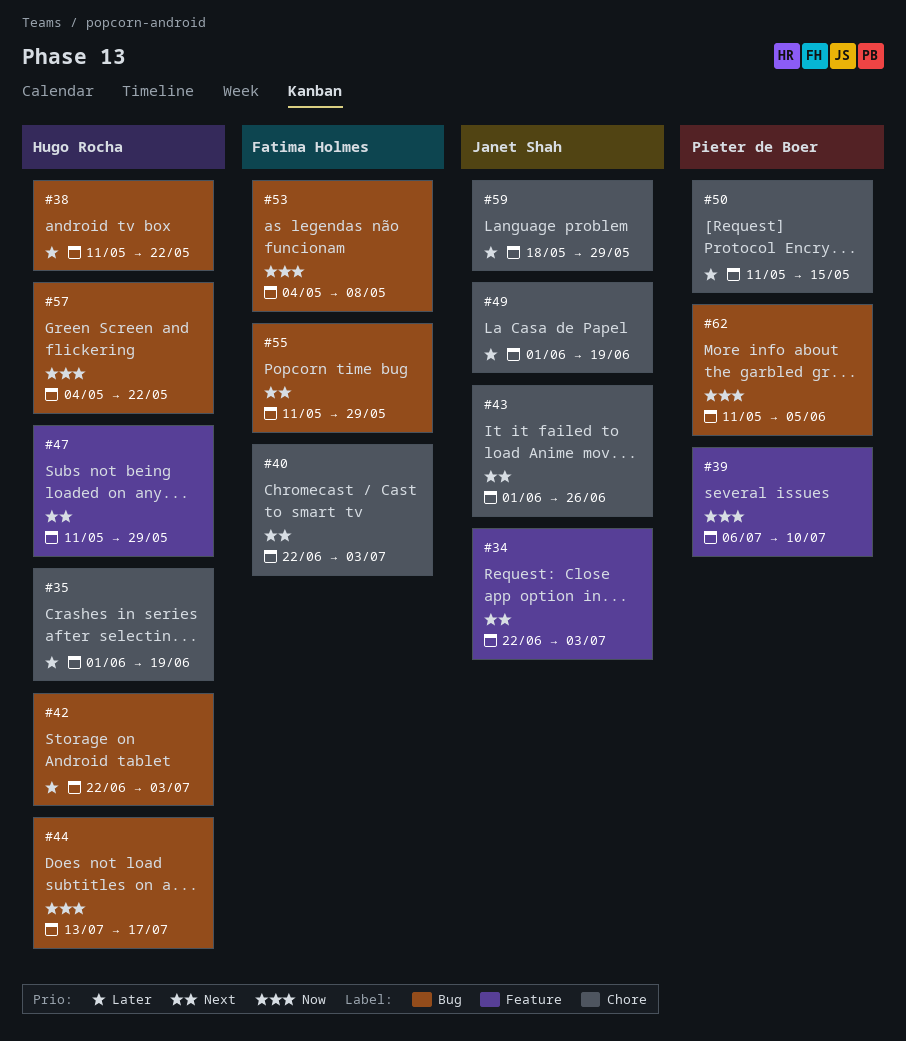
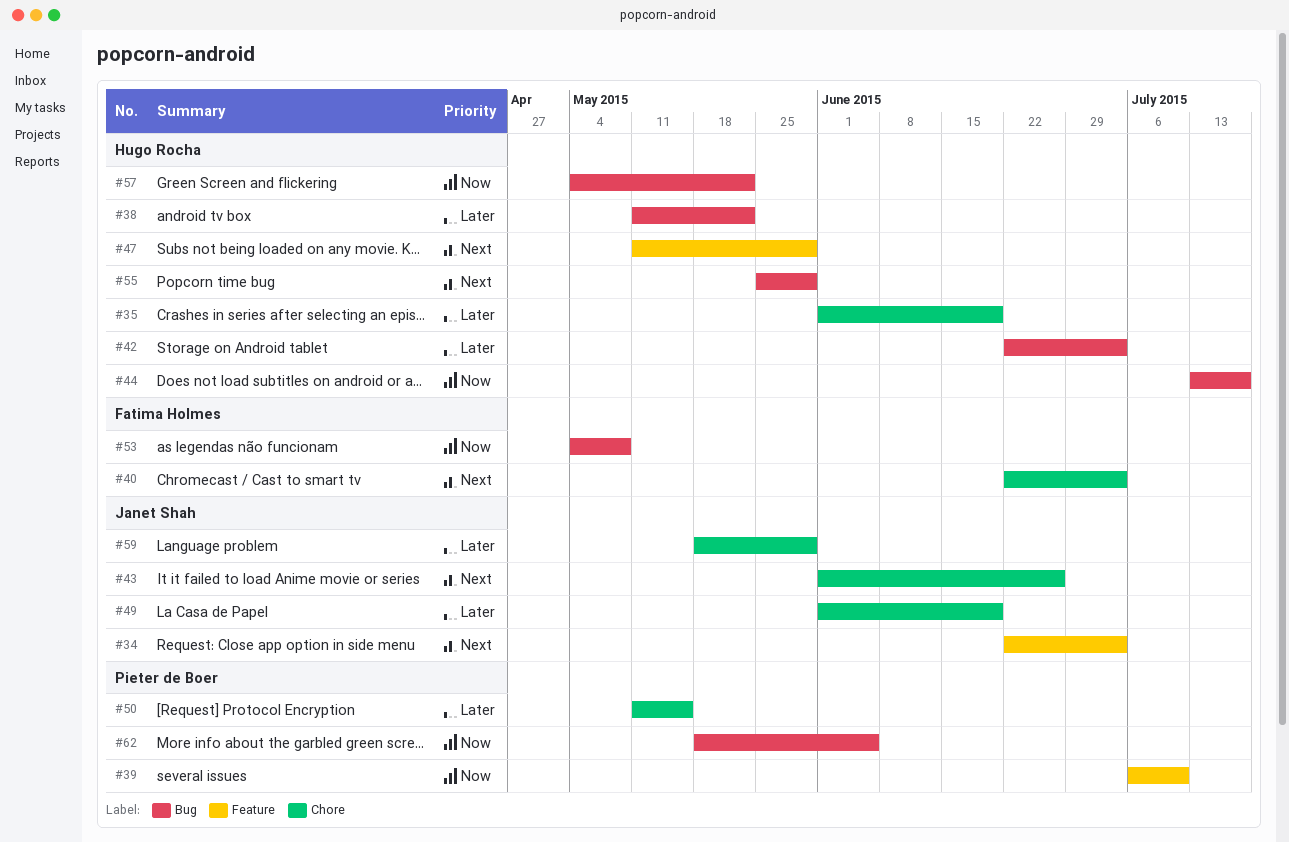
#55, owner: Fatima Holmes -> Hugo Rocha
#55, start: May 11 -> May 25
#62, start: May 11 -> May 18

